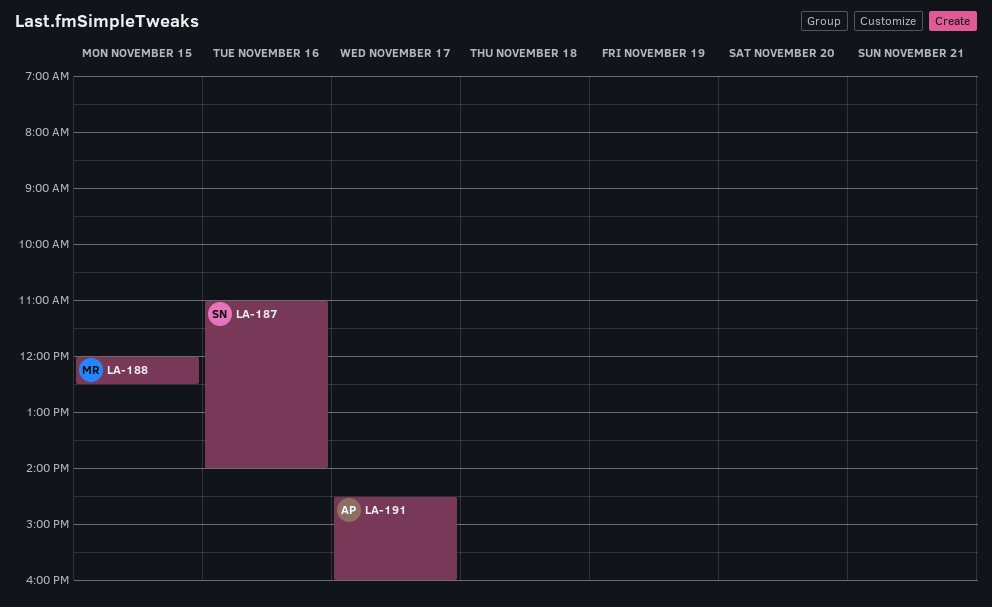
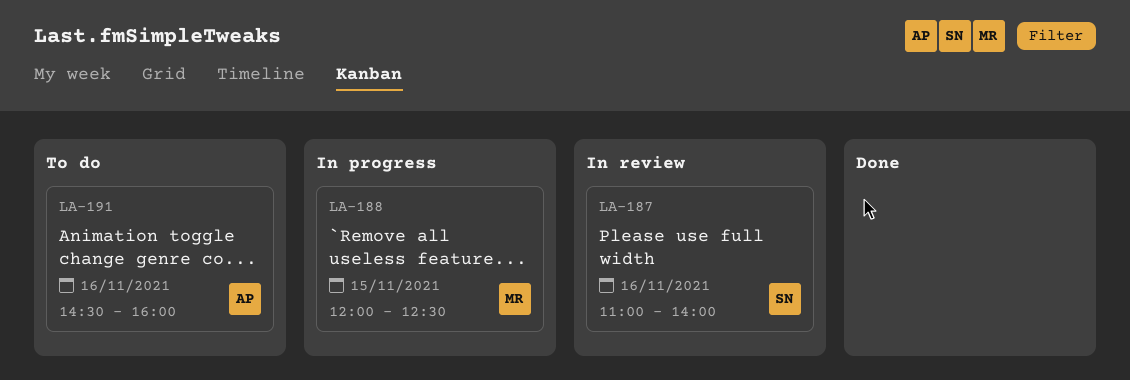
LA-191, day: Nov 17 -> Nov 16

